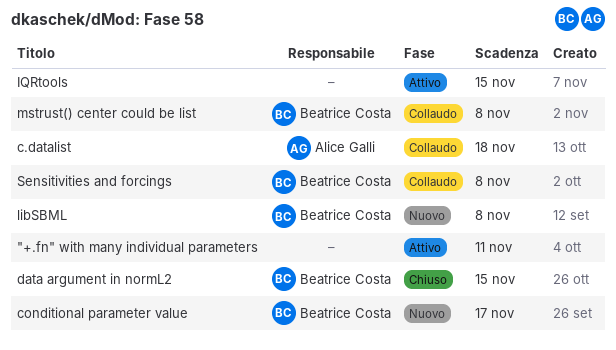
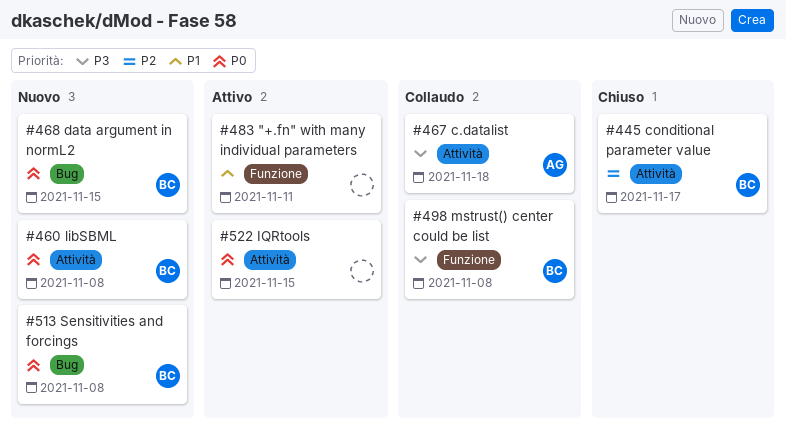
conditional parameter value, status: Nuovo -> Chiuso
data argument in normL2, status: Chiuso -> Nuovo
Sensitivities and forcings, status: Collaudo -> Nuovo

